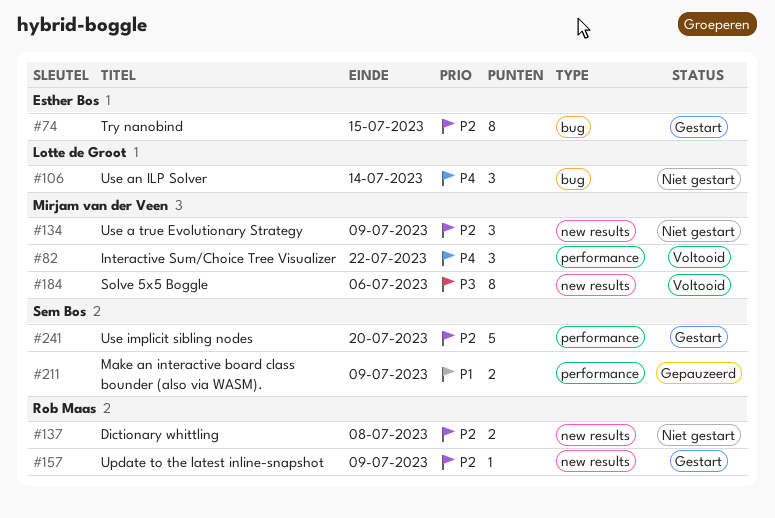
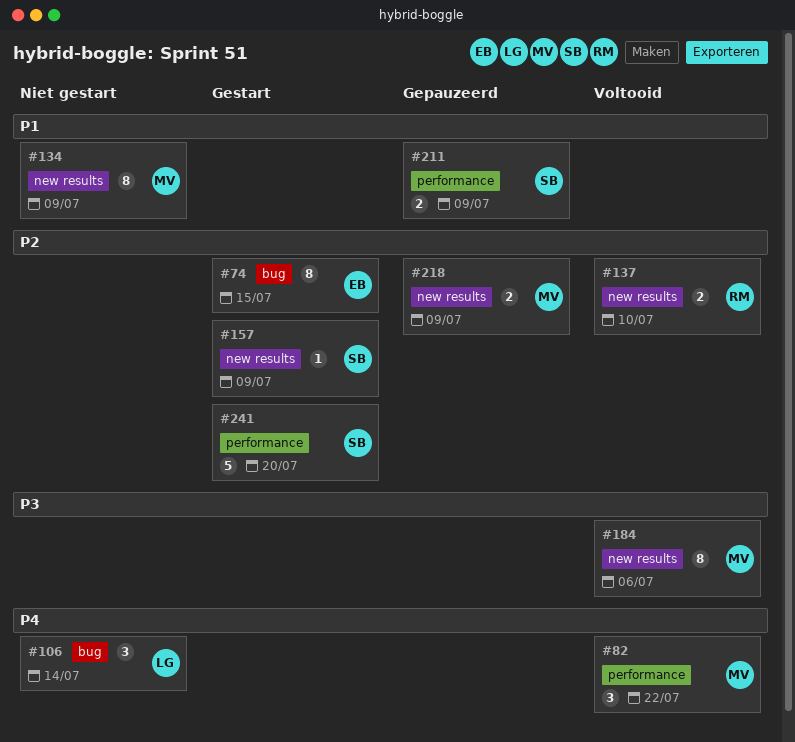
#134, priority: P2 -> P1
#134, estimate: 3 -> 8
#137, status: Niet gestart -> Voltooid
#137, due: Jul 8 -> Jul 10
#157, owner: Rob Maas -> Sem Bos
#218: none -> present

